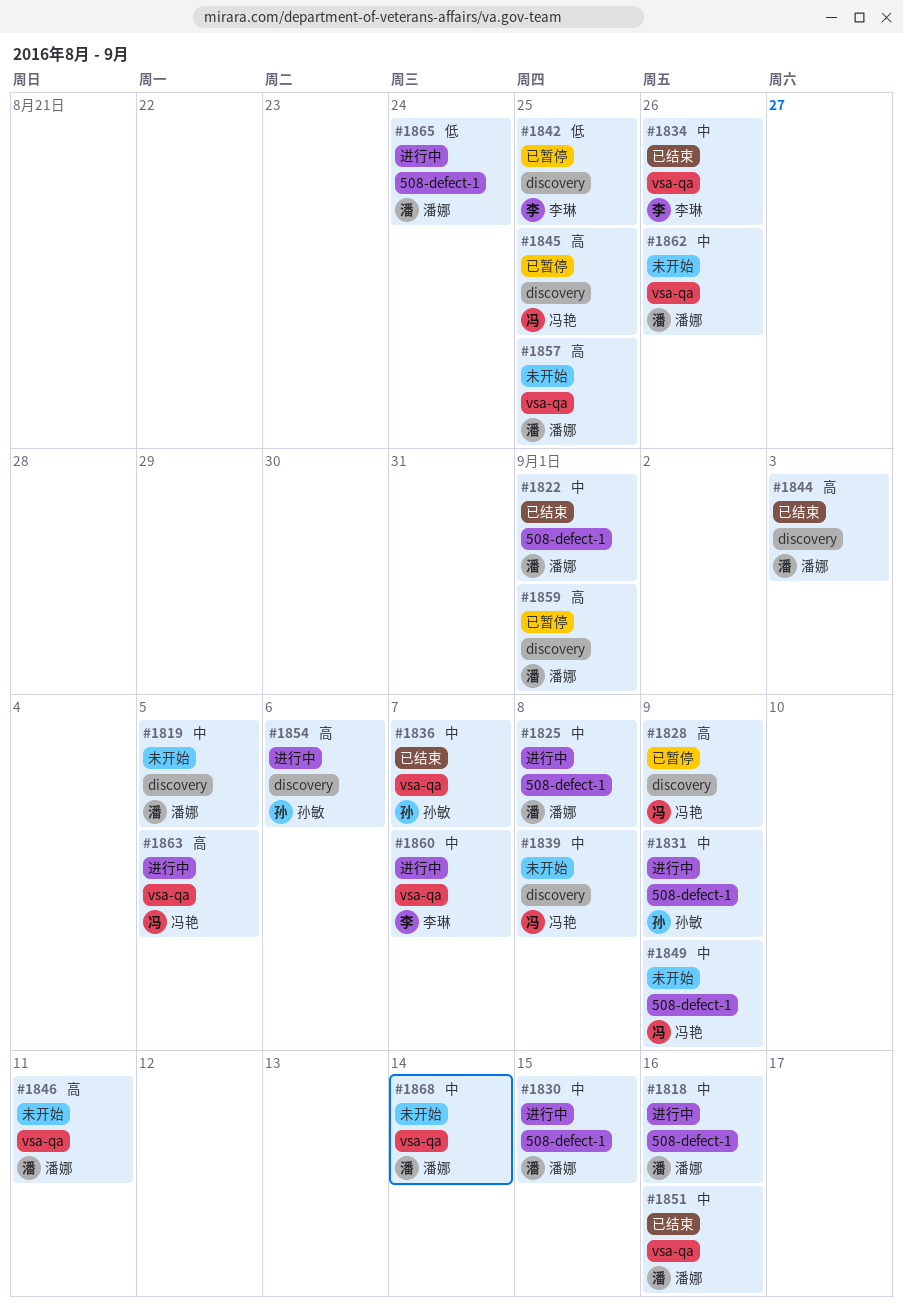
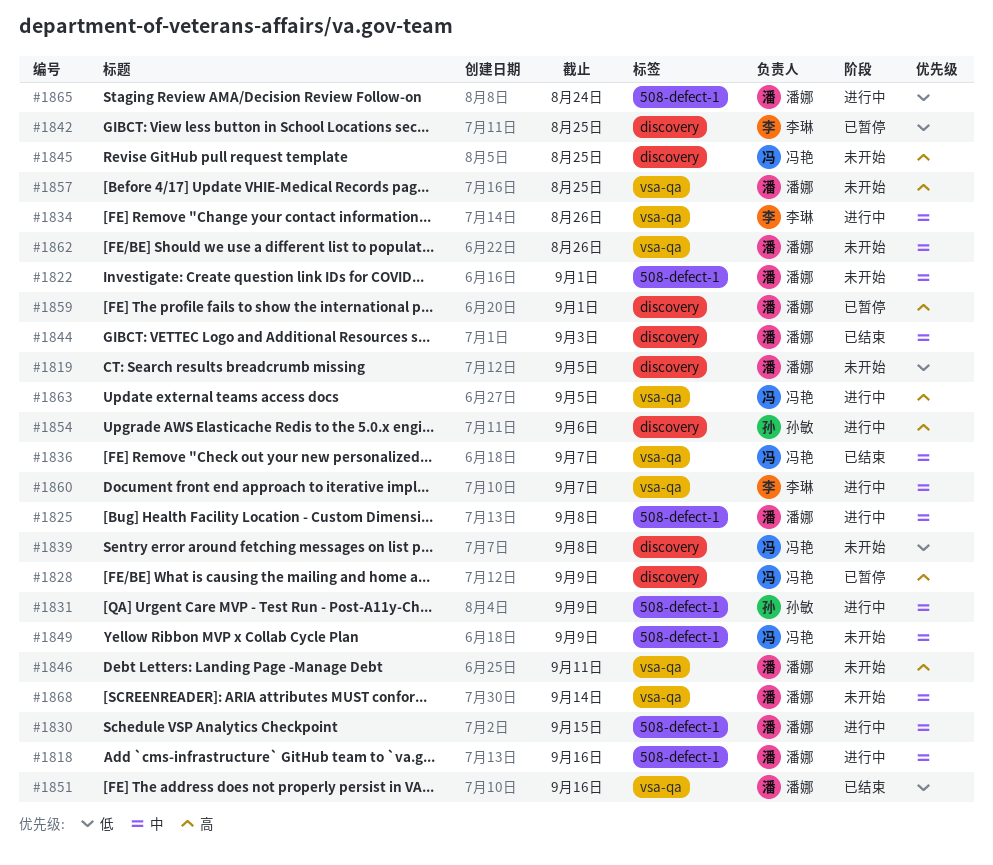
#1819, priority: 中 -> 低
#1822, status: 已结束 -> 未开始
#1834, status: 已结束 -> 进行中
#1836, owner: 孙敏 -> 冯艳
#1839, priority: 中 -> 低
#1844, priority: 高 -> 中
#1845, status: 已暂停 -> 未开始
#1851, priority: 中 -> 低

